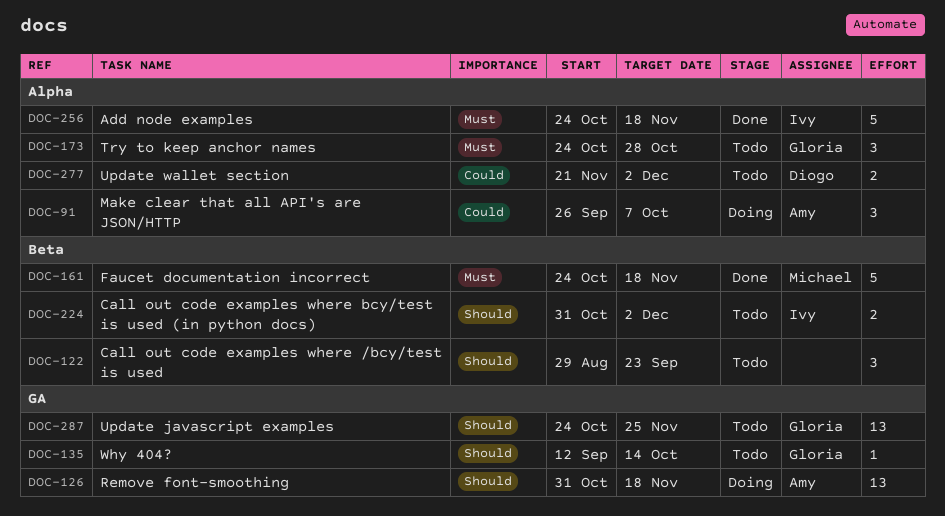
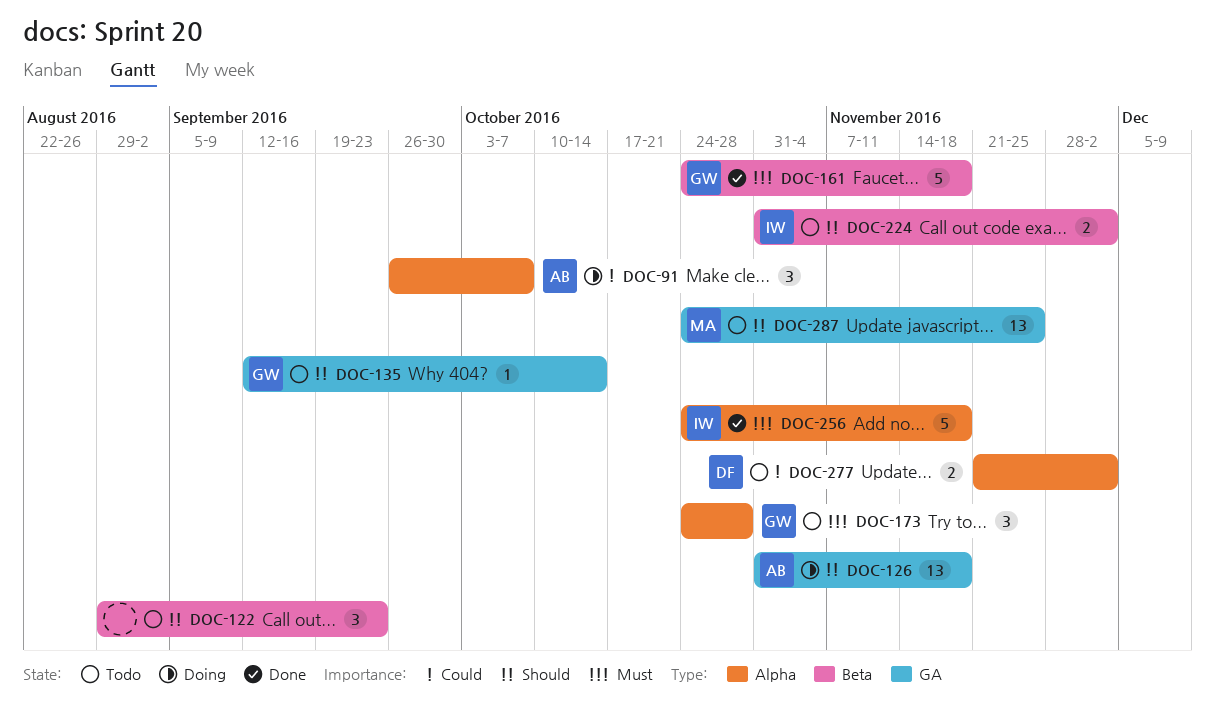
DOC-161, owner: Michael -> Gloria
DOC-287, owner: Gloria -> Michael

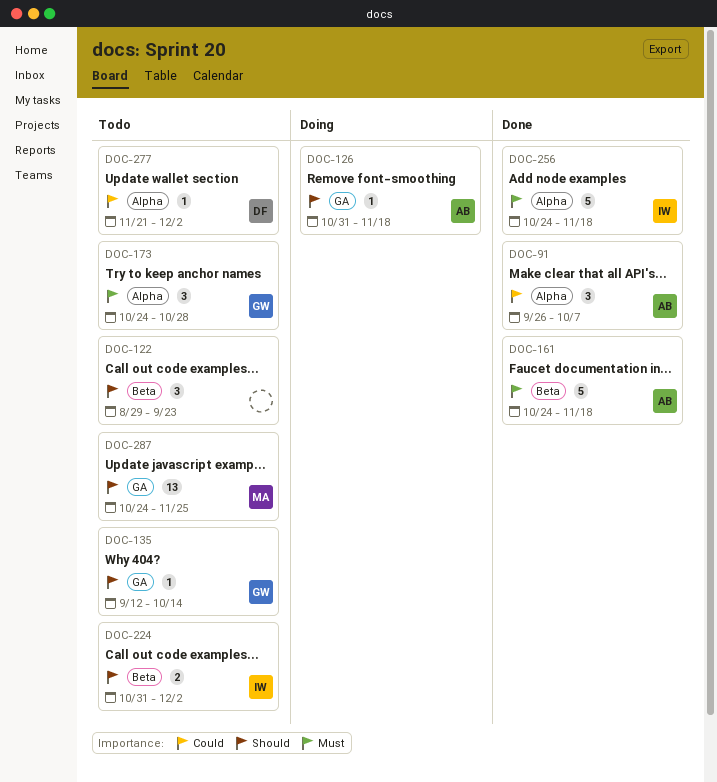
DOC-91, status: Doing -> Done
DOC-126, estimate: 13 -> 1
DOC-161, owner: GW -> AB
DOC-277, estimate: 2 -> 1

